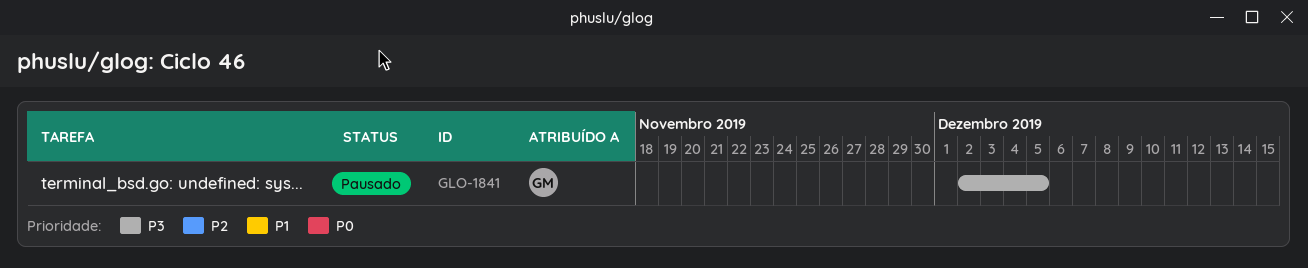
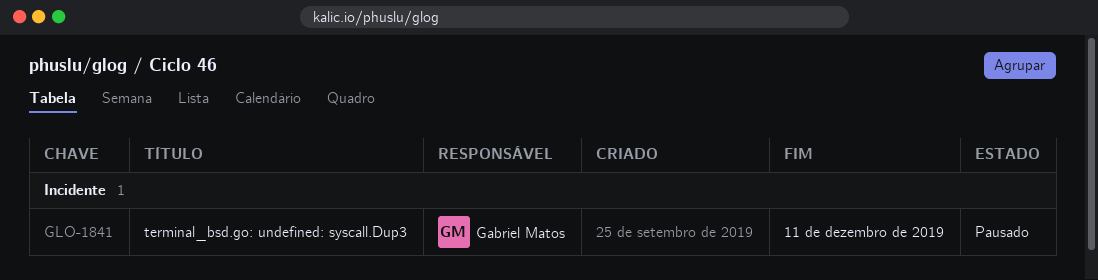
GLO-1841, due: Dec 5 -> Dec 11

